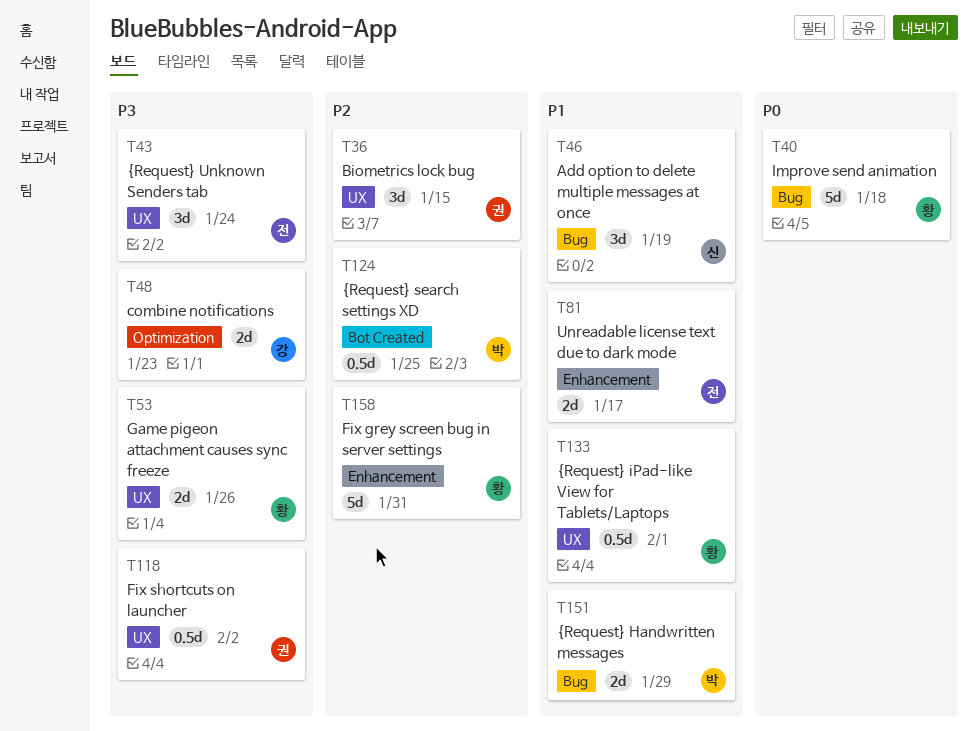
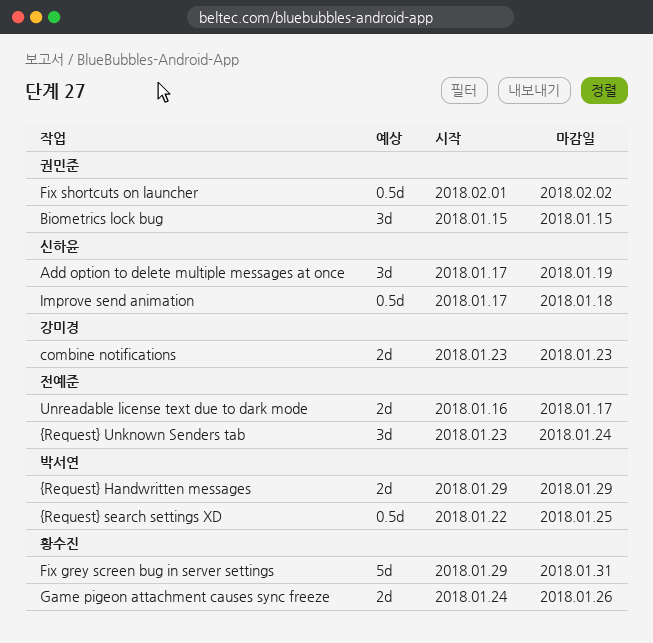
Improve send animation, owner: 황수진 -> 신하윤
Improve send animation, estimate: 5d -> 0.5d
{Request} iPad-like View for Tablets/Laptops: present -> none

